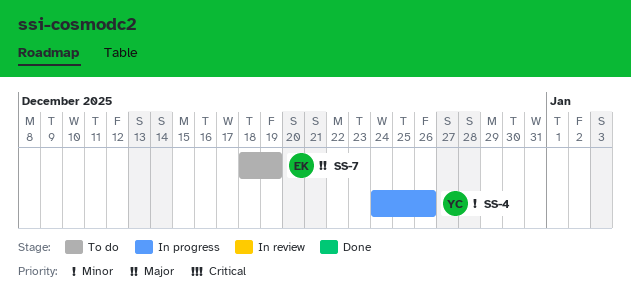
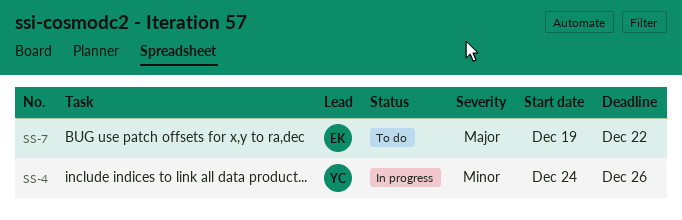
SS-7, start: Dec 18 -> Dec 19
SS-7, due: Dec 19 -> Dec 22

